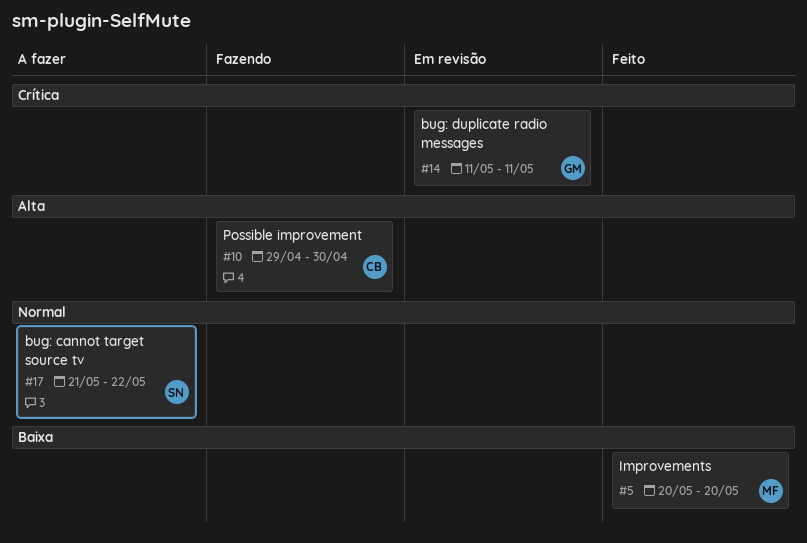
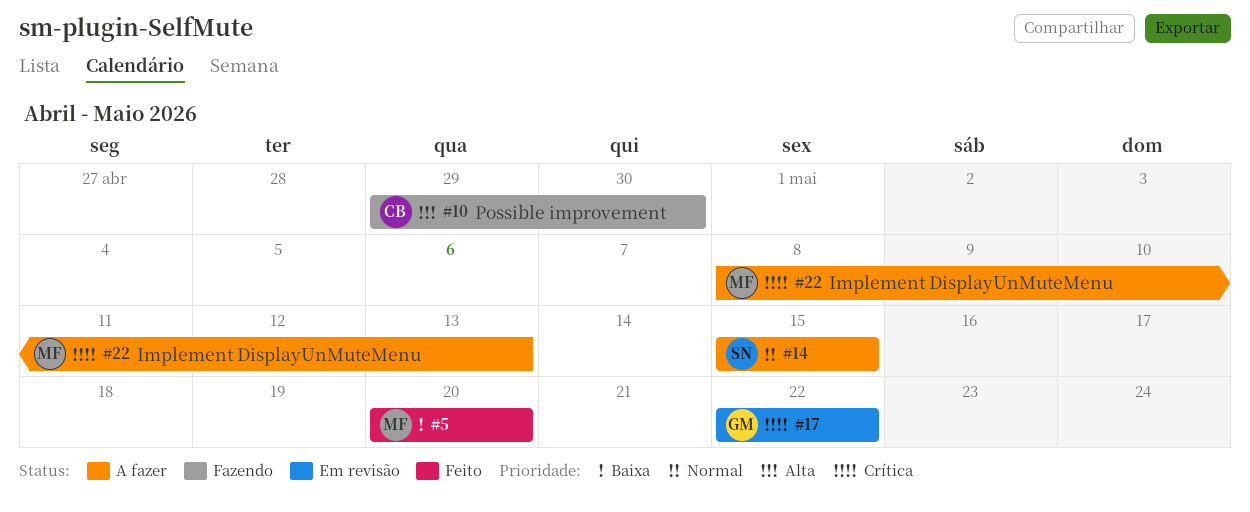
#14, status: Em revisão -> A fazer
#14, owner: GM -> SN
#14, priority: Crítica -> Normal
#14, start: May 11 -> May 15
#14, due: May 11 -> May 15
#17, status: A fazer -> Em revisão
#17, owner: SN -> GM
#17, priority: Normal -> Crítica
#17, start: May 21 -> May 22
#22: none -> present

